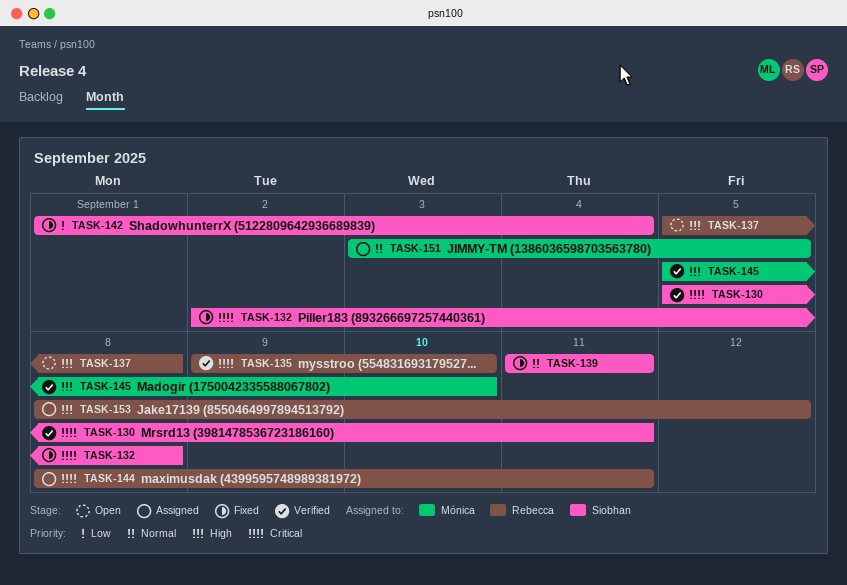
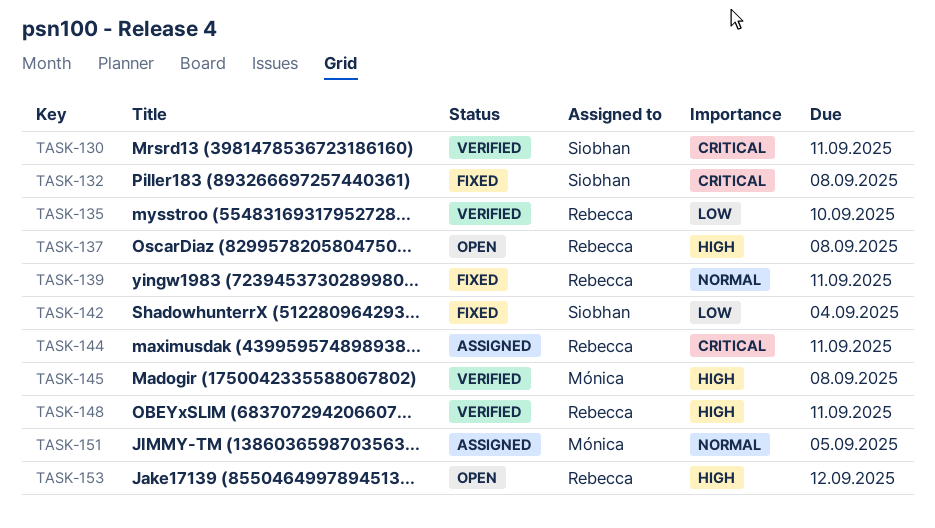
TASK-135, priority: Critical -> Low
TASK-139, owner: Siobhan -> Rebecca
TASK-145, due: Sep 10 -> Sep 8
TASK-148: none -> present
TASK-153, status: Assigned -> Open

